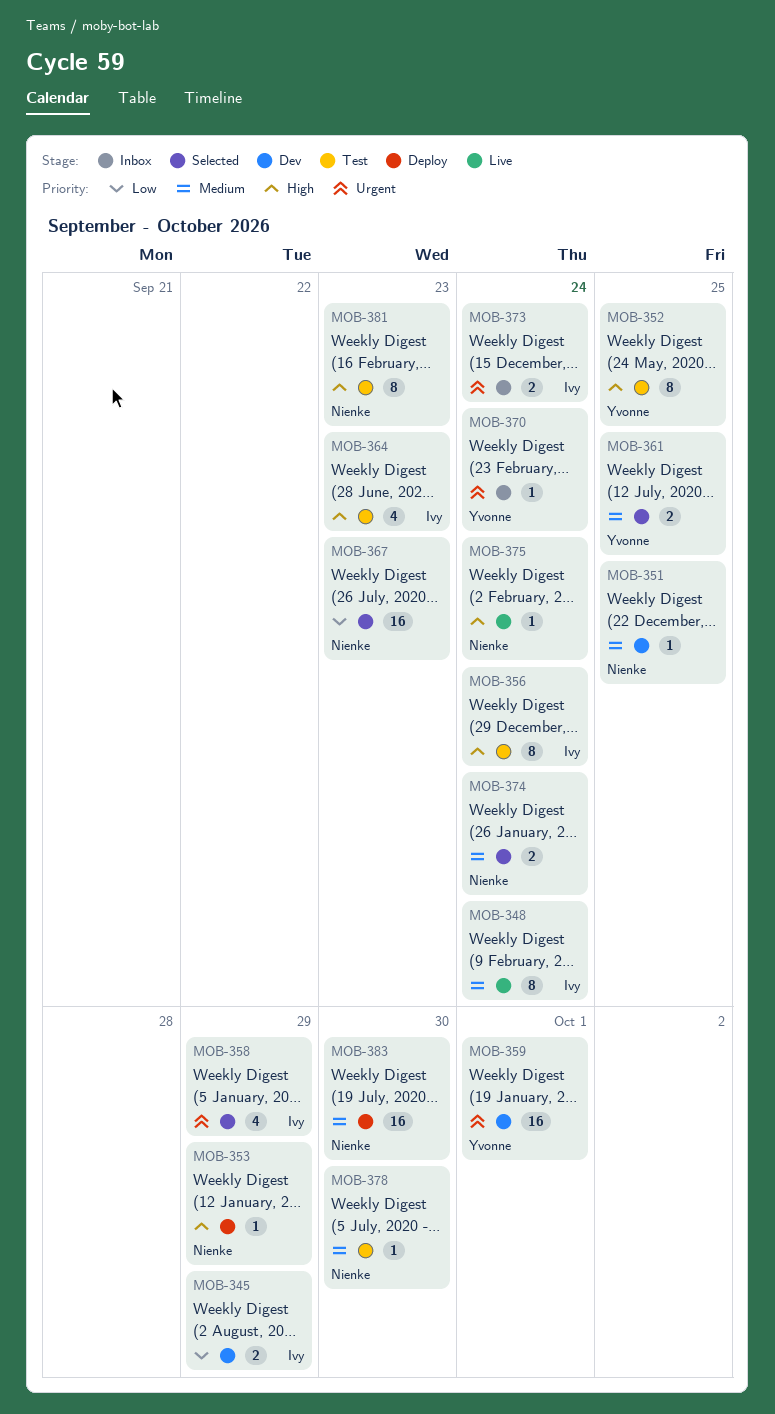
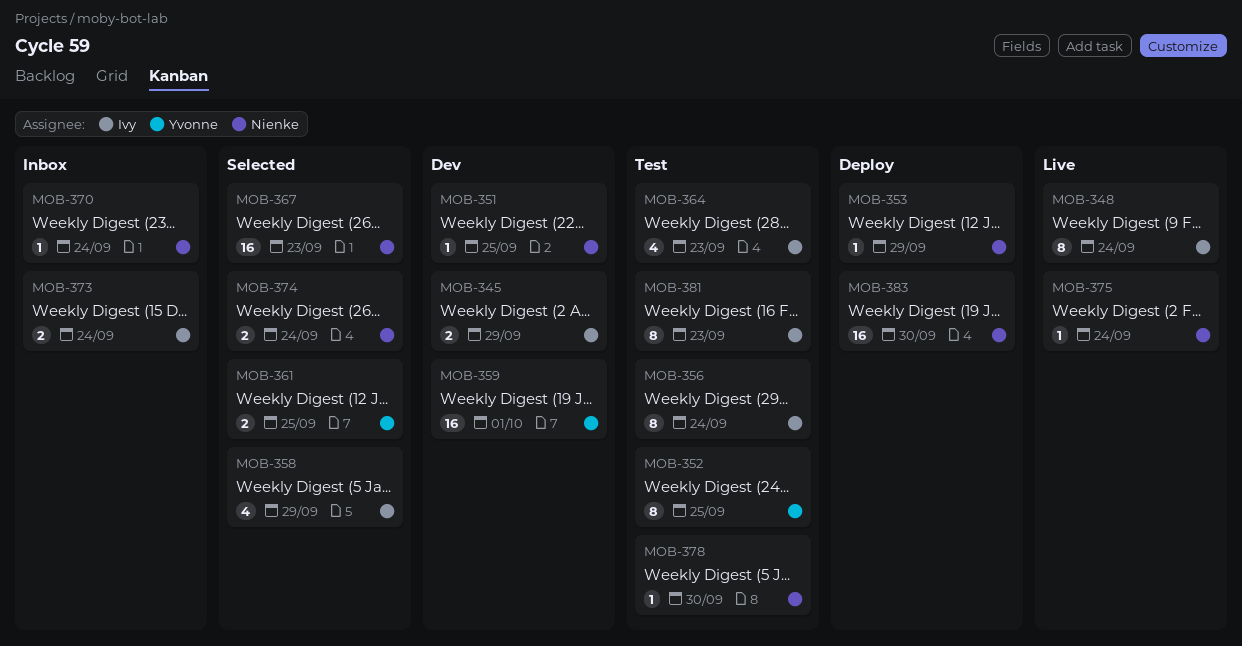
MOB-370, owner: Yvonne -> Nienke
MOB-381, owner: Nienke -> Ivy

